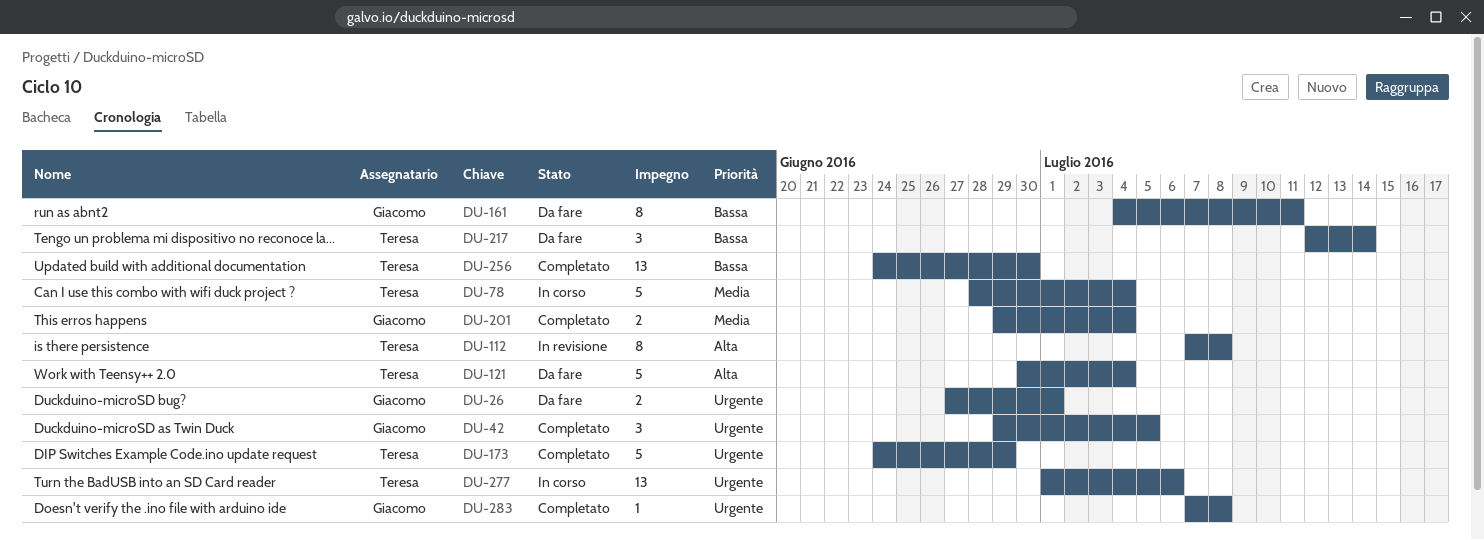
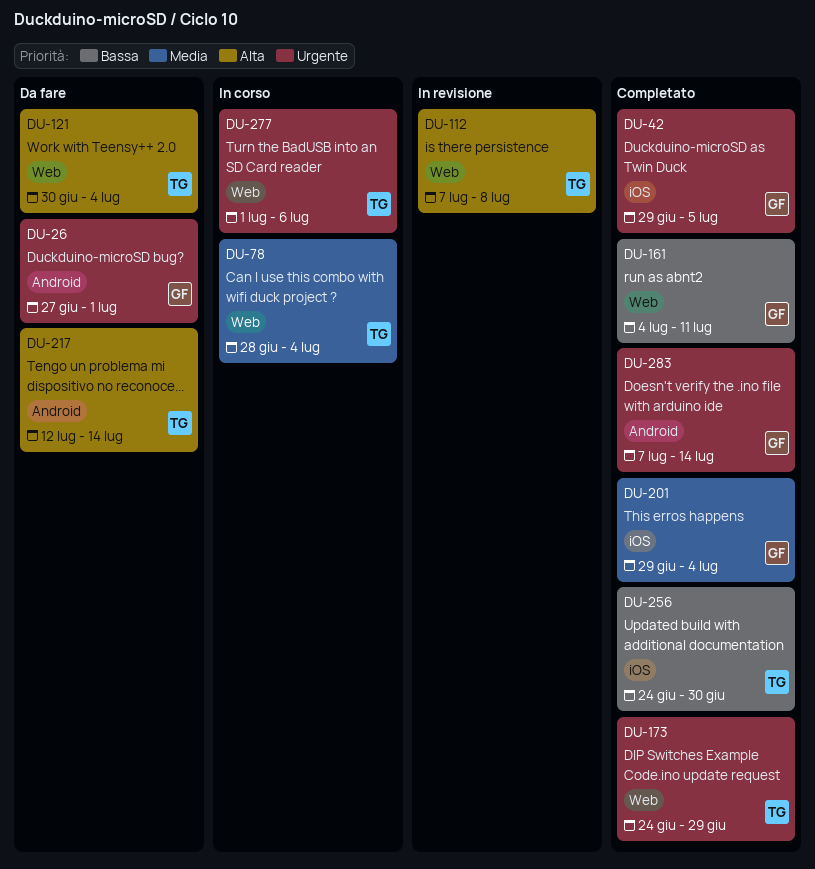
DU-161, status: Da fare -> Completato
DU-217, priority: Bassa -> Alta
DU-283, due: Jul 8 -> Jul 14

